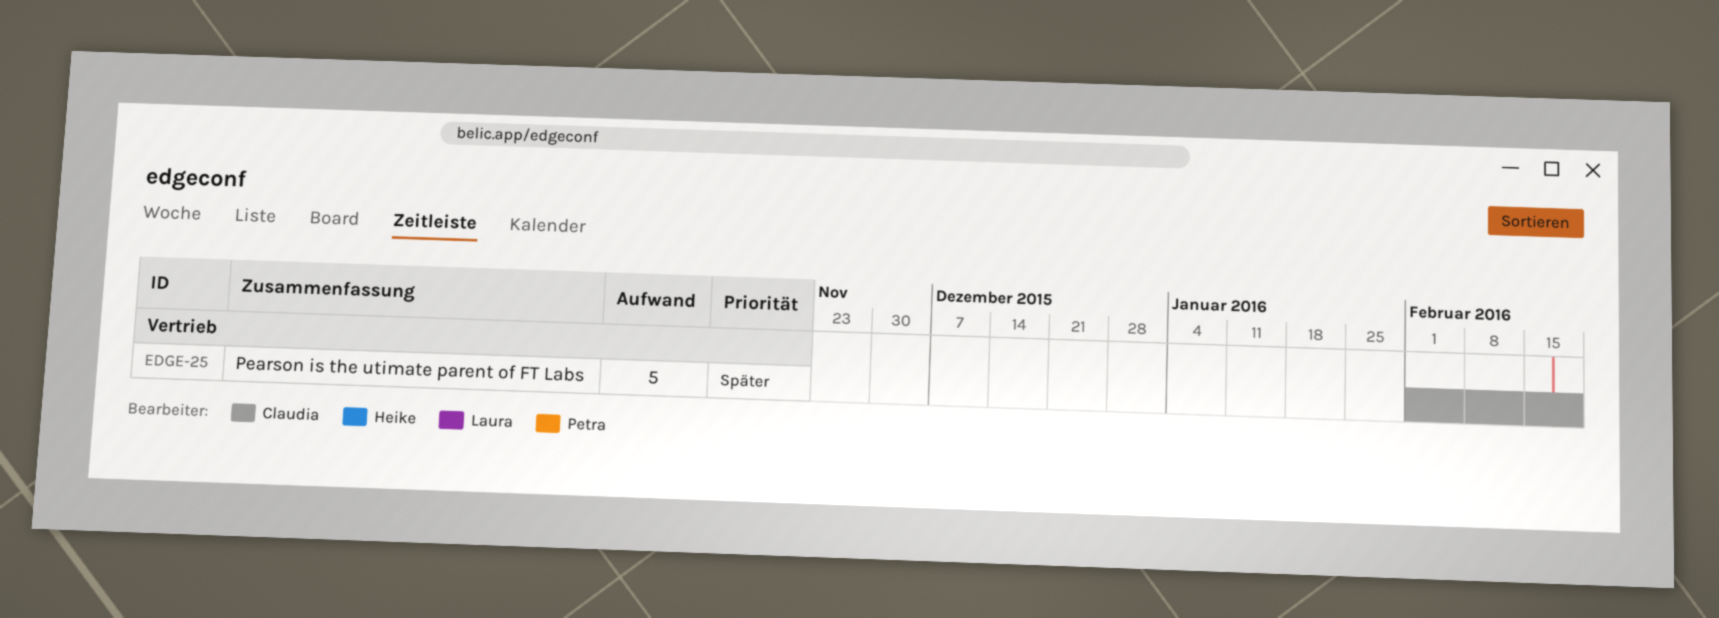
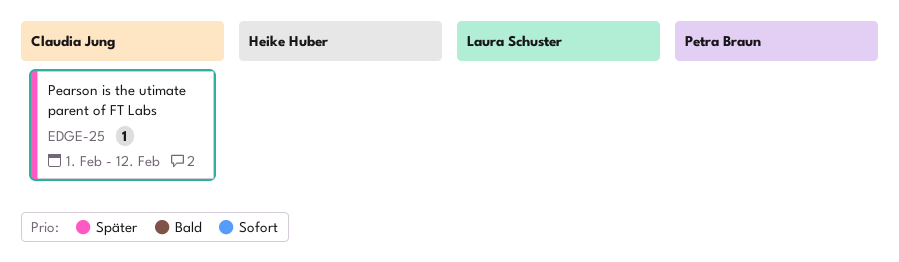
EDGE-25, estimate: 5 -> 1
EDGE-25, due: Feb 19 -> Feb 12

